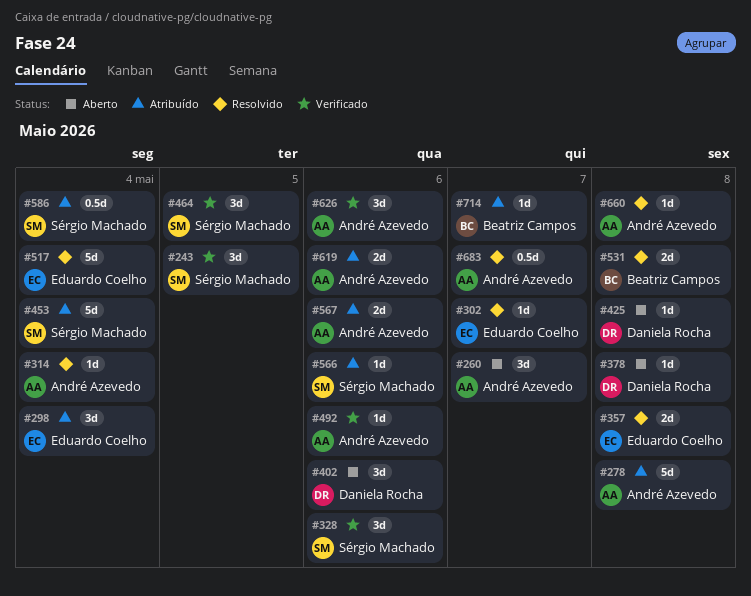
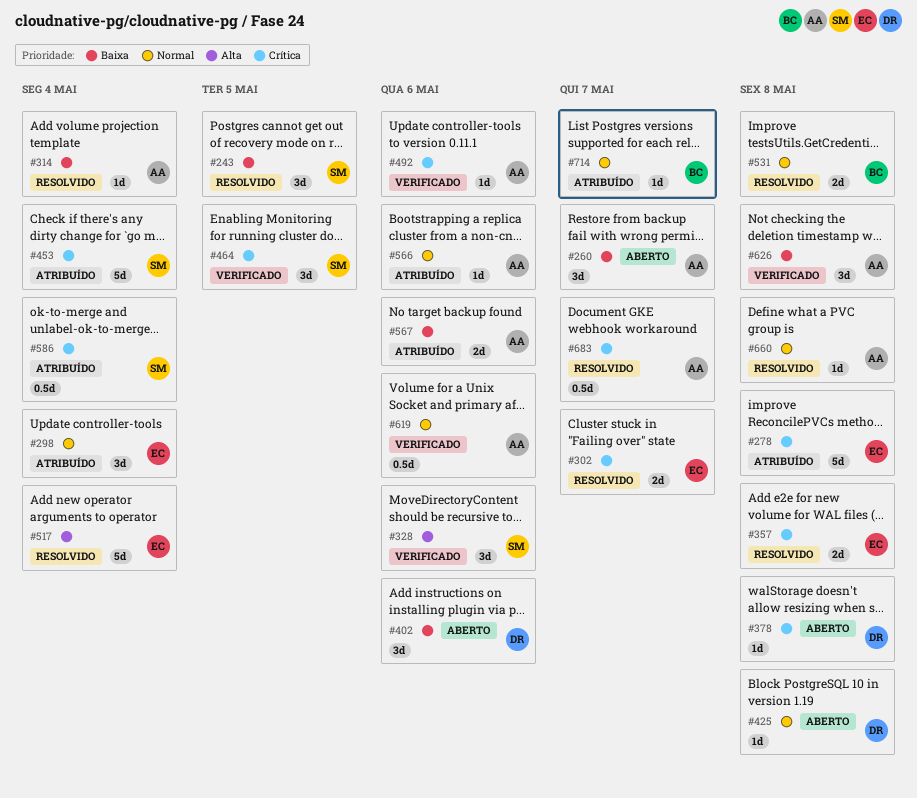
#243, status: Verificado -> Resolvido
#278, owner: André Azevedo -> Eduardo Coelho
#302, estimate: 1d -> 2d
#566, owner: Sérgio Machado -> André Azevedo
#619, status: Atribuído -> Verificado
#619, estimate: 2d -> 0.5d
#626, due: May 6 -> May 8

